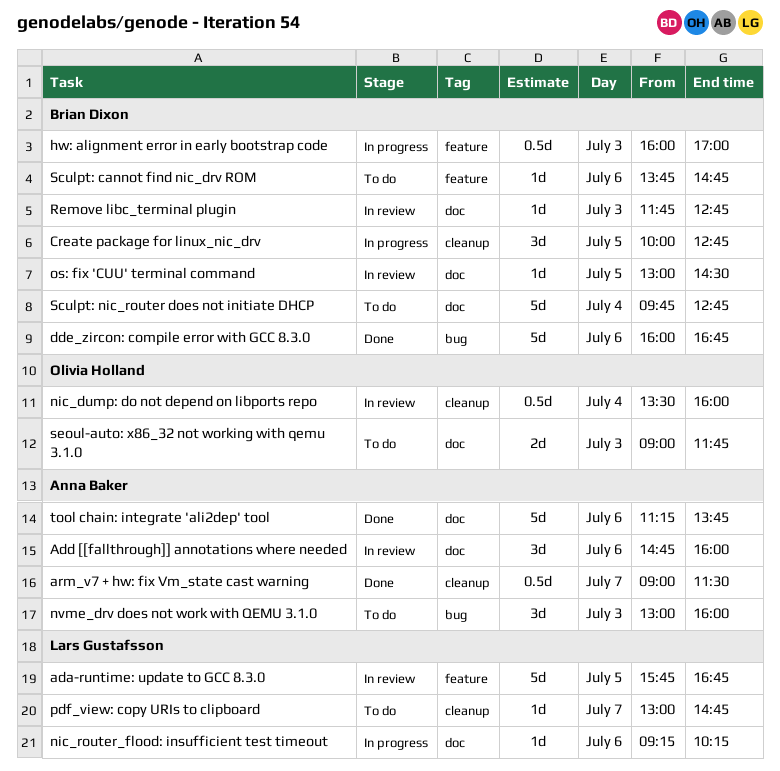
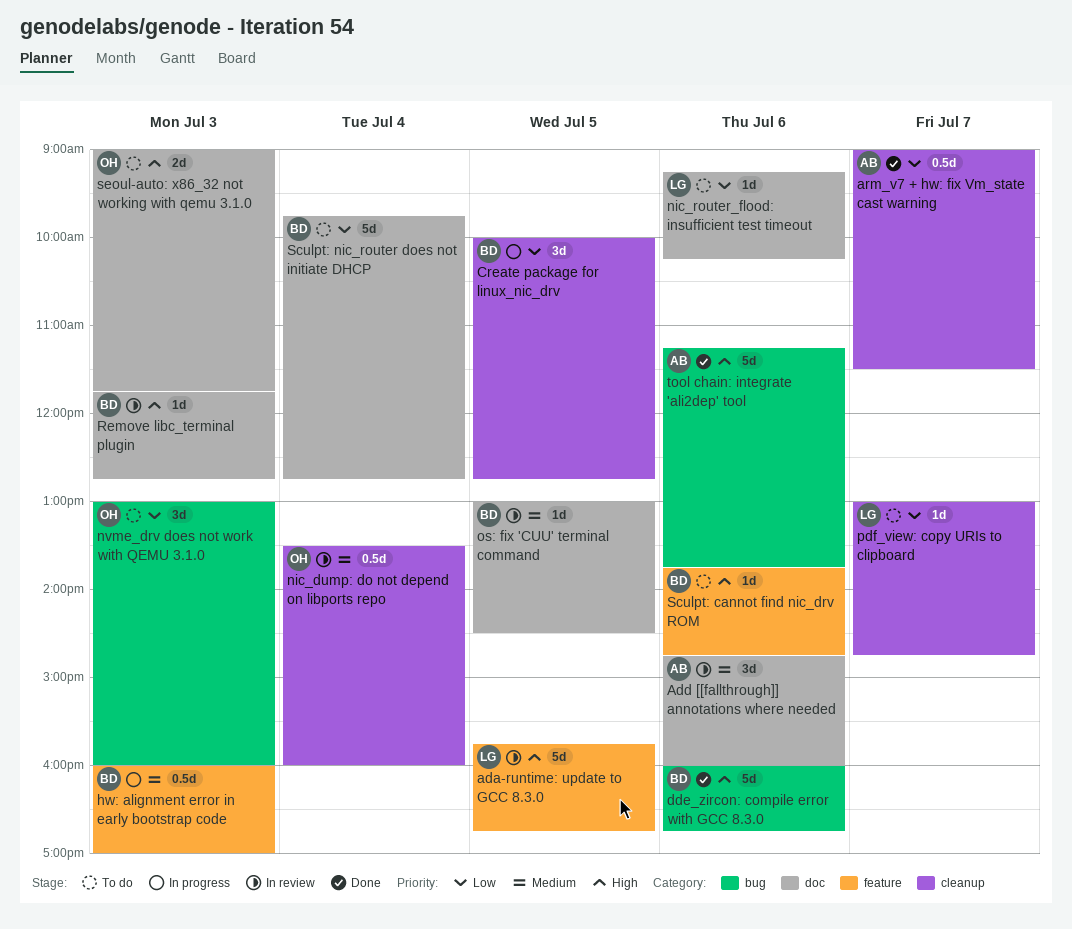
nic_router_flood: insufficient test timeout, status: In progress -> To do
nvme_drv does not work with QEMU 3.1.0, owner: Anna Baker -> Olivia Holland
tool chain: integrate 'ali2dep' tool, label: doc -> bug

